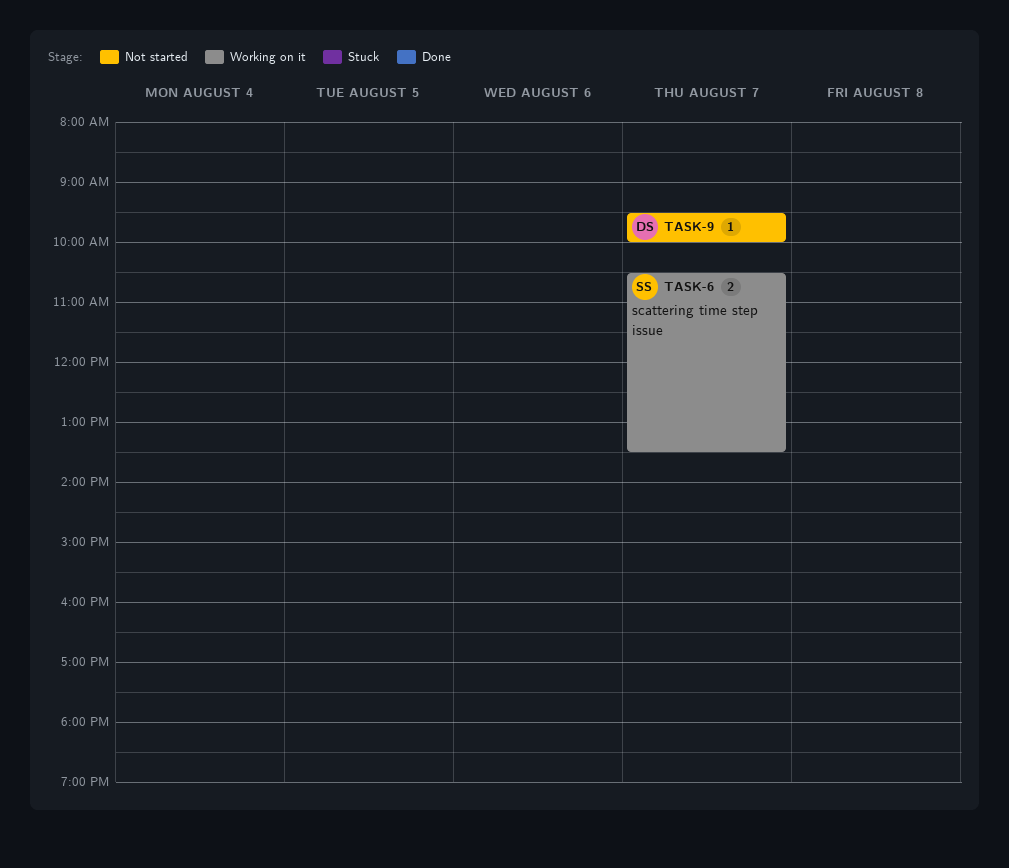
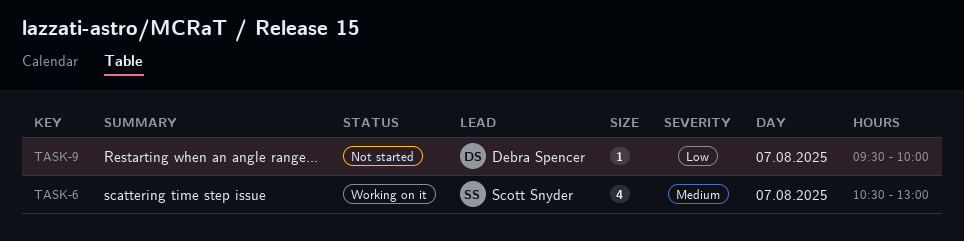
TASK-6, estimate: 2 -> 4
TASK-6, ends: 13:30 -> 13:00

